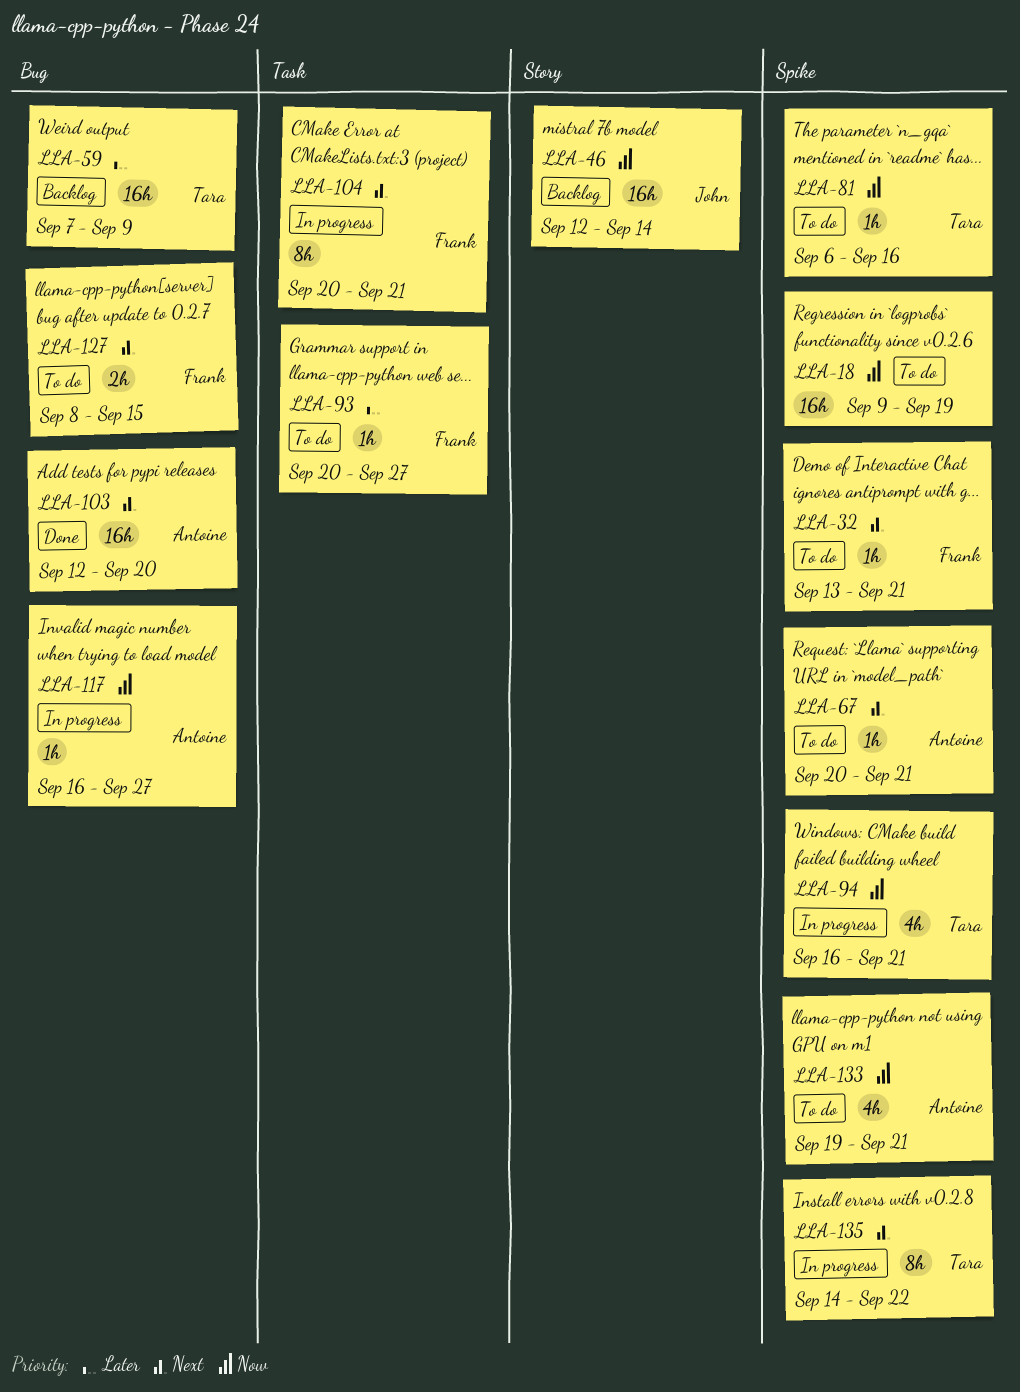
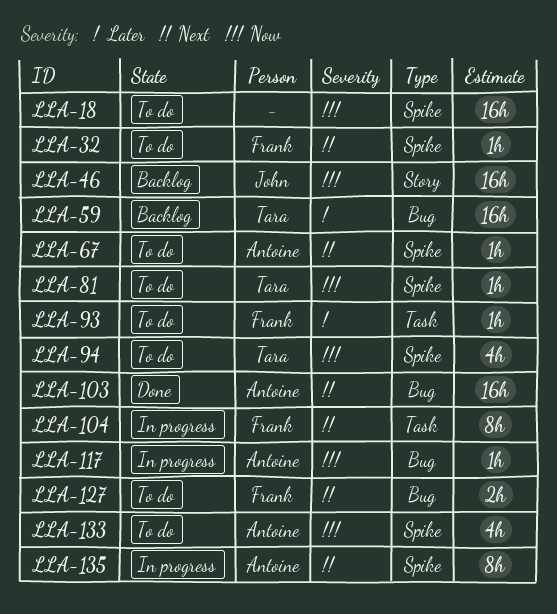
LLA-94, status: In progress -> To do
LLA-135, owner: Tara -> Antoine

